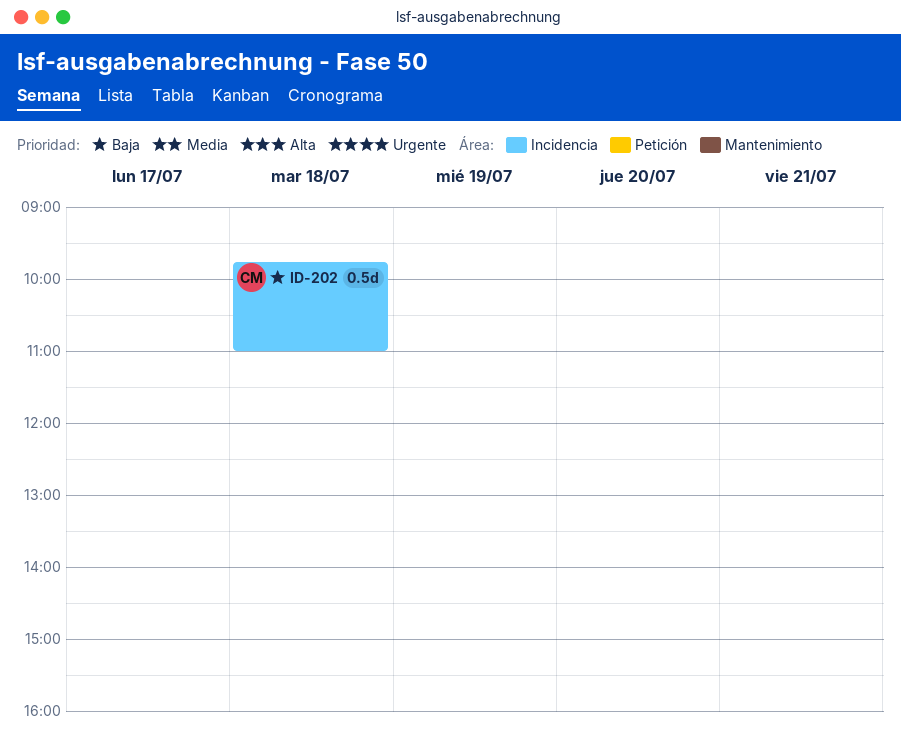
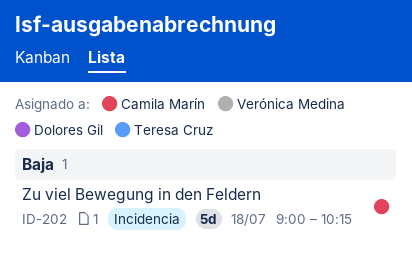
ID-202, estimate: 0.5d -> 5d
ID-202, begins: 09:45 -> 09:00
ID-202, ends: 11:00 -> 10:15

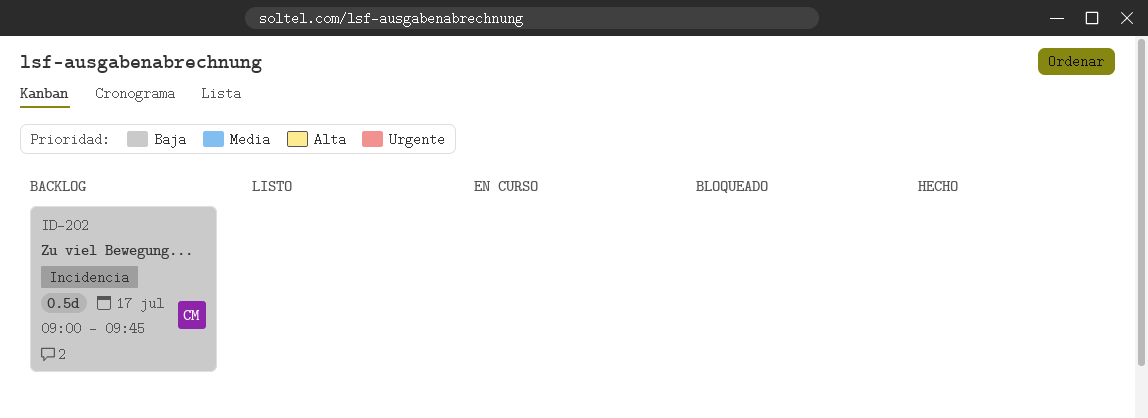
ID-202, estimate: 5d -> 0.5d
ID-202, day: Jul 18 -> Jul 17
ID-202, ends: 10:15 -> 09:45

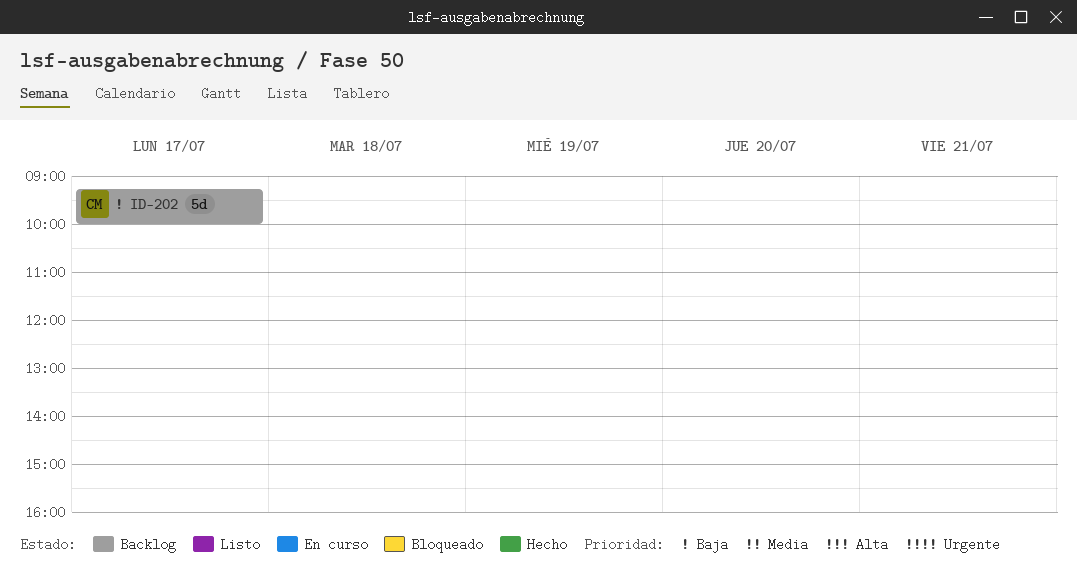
ID-202, estimate: 0.5d -> 5d
ID-202, begins: 09:00 -> 09:15
ID-202, ends: 09:45 -> 10:00

